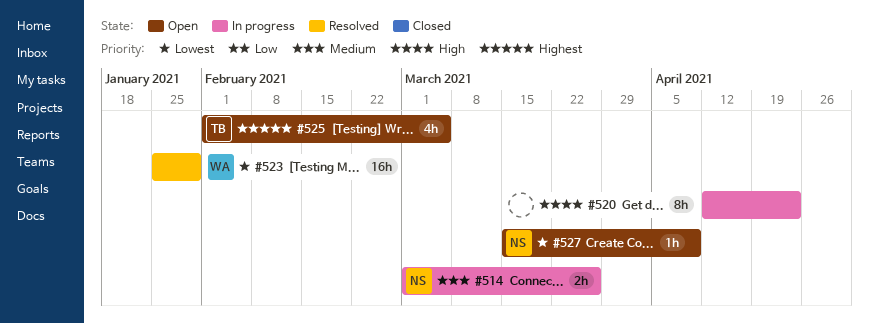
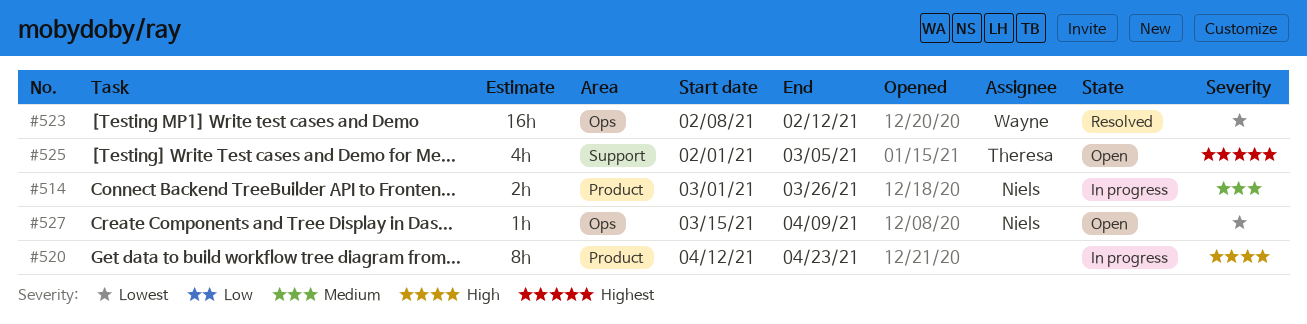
#523, start: Jan 25 -> Feb 8
#523, due: Jan 29 -> Feb 12

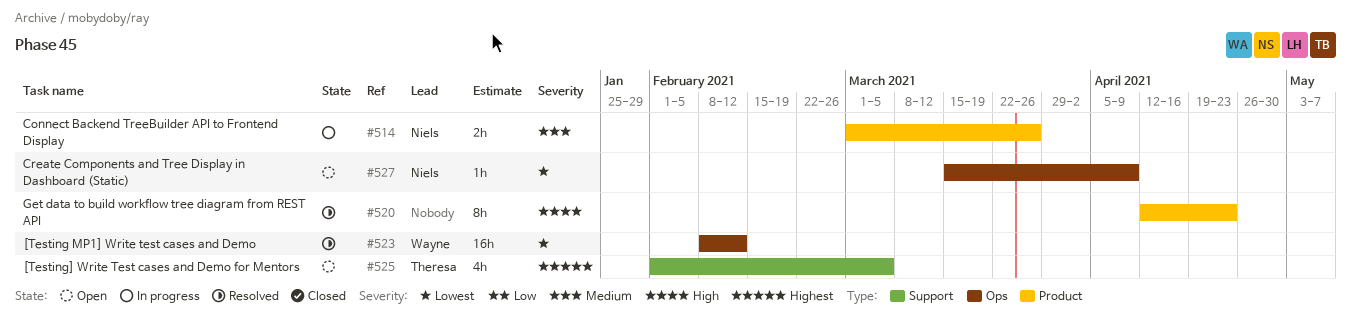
#520, status: In progress -> Resolved

